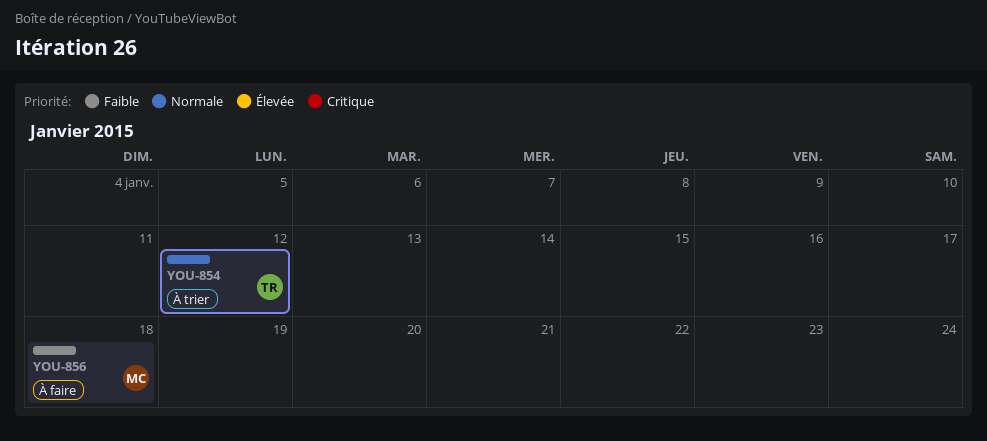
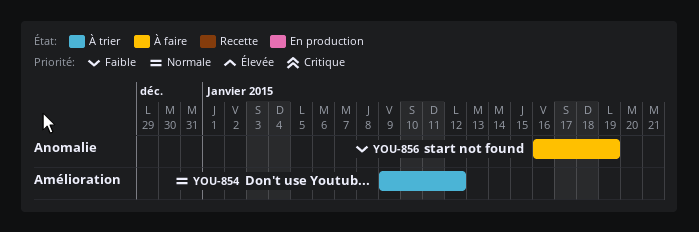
YOU-856, due: Jan 18 -> Jan 19

